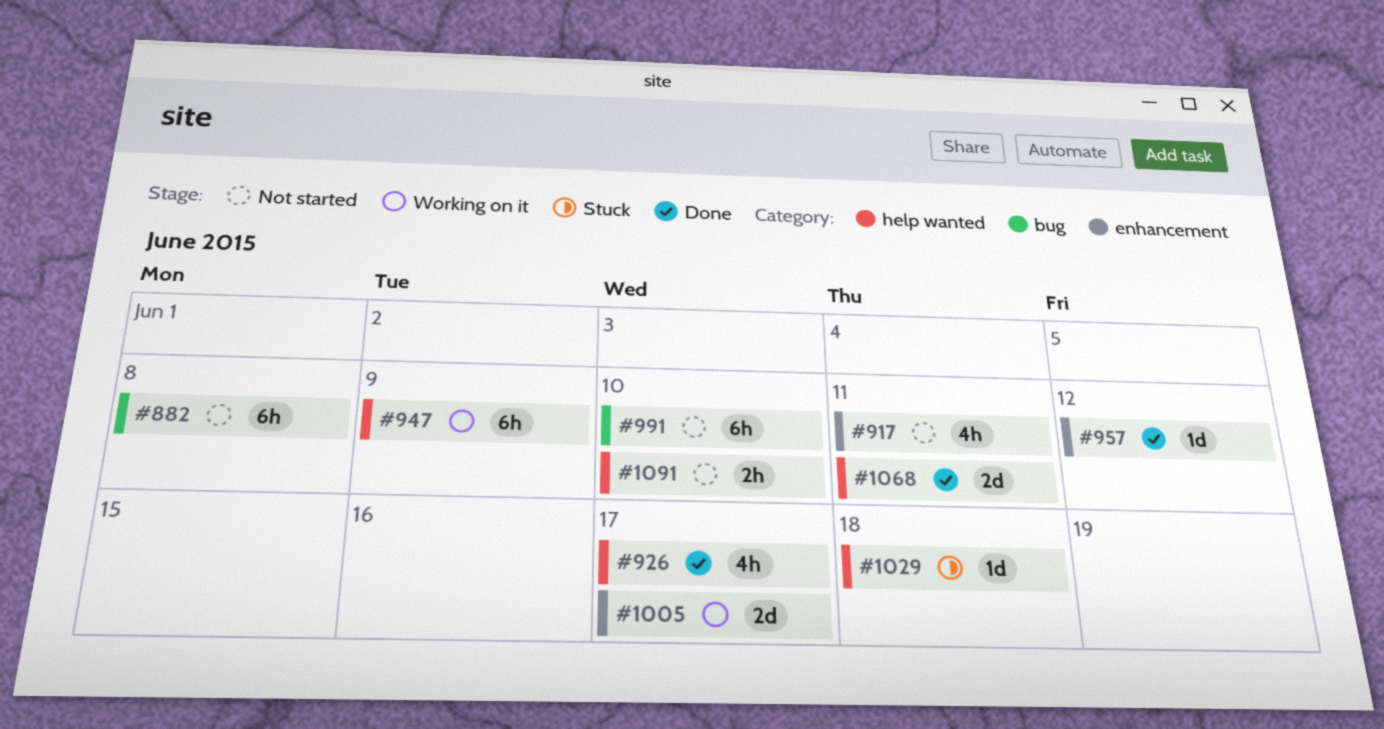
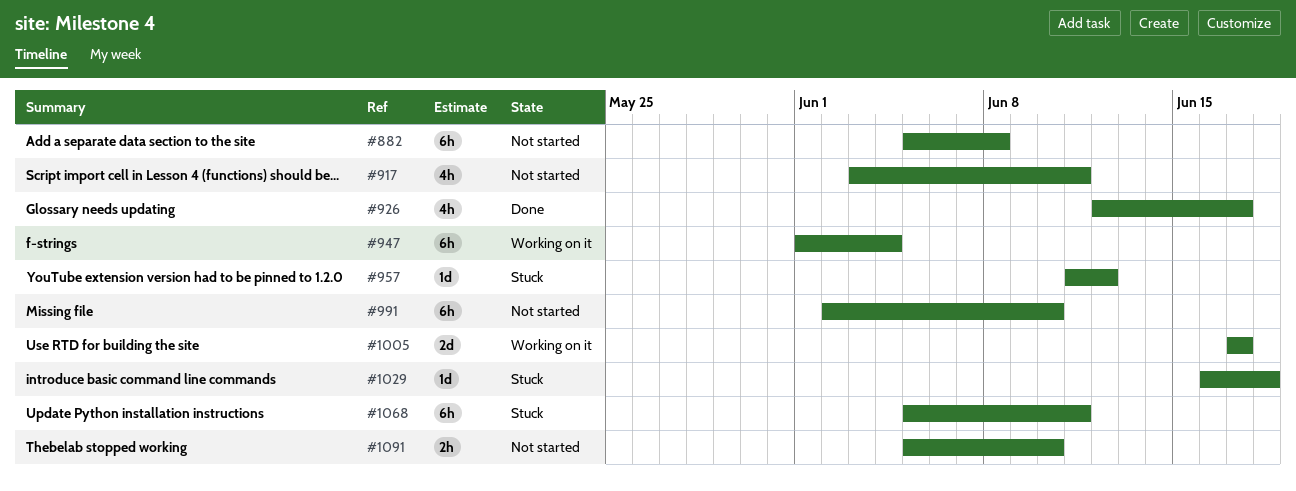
#947, due: Jun 9 -> Jun 4
#957, status: Done -> Stuck
#1068, status: Done -> Stuck
#1068, estimate: 2d -> 6h

